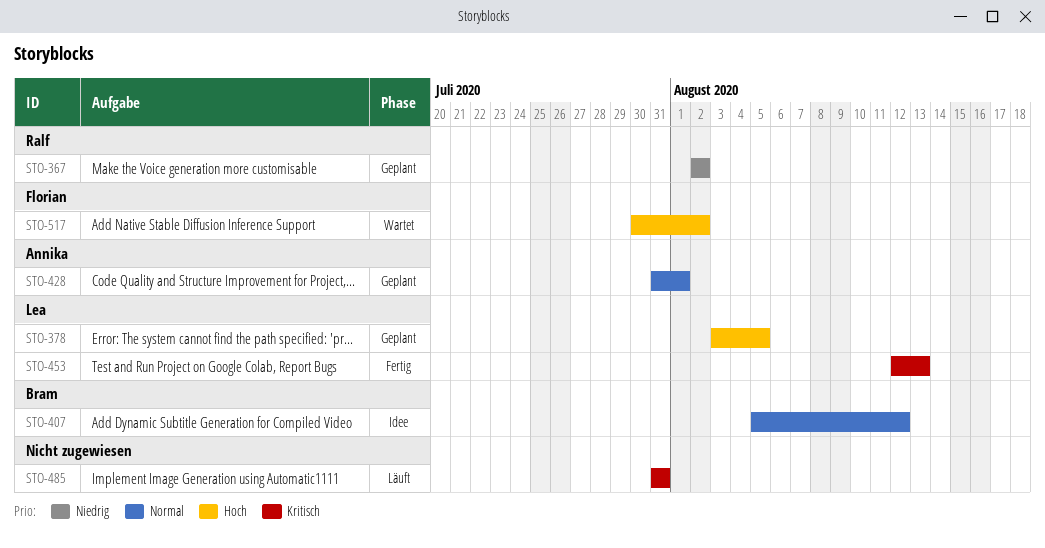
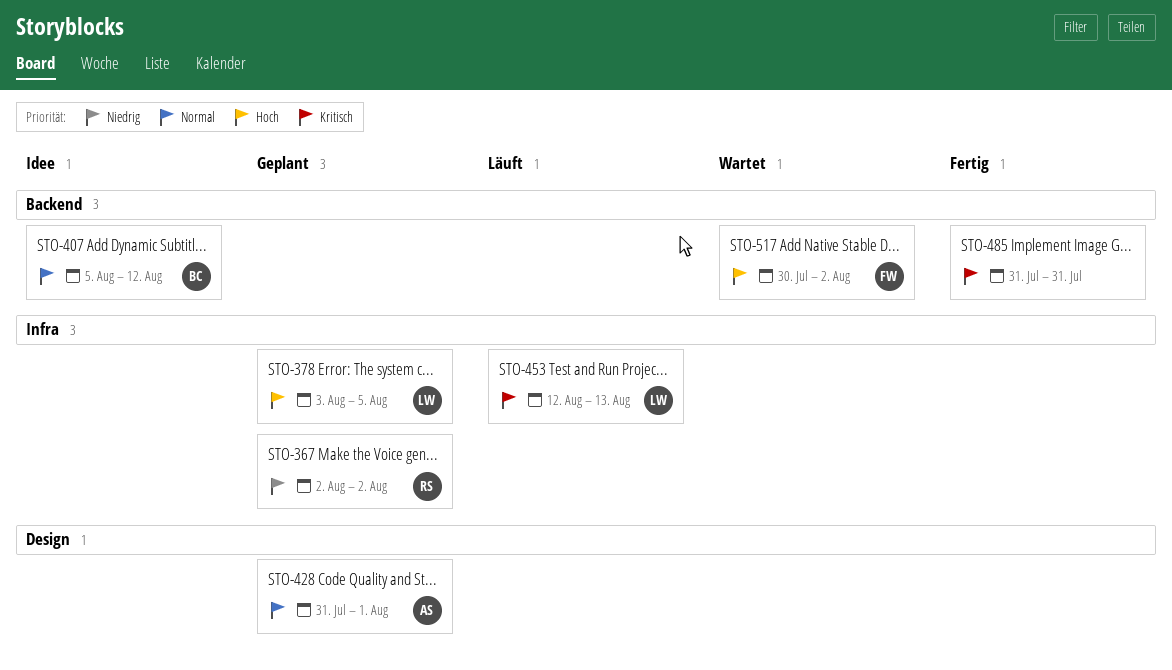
STO-453, status: Fertig -> Läuft
STO-485, status: Läuft -> Fertig

